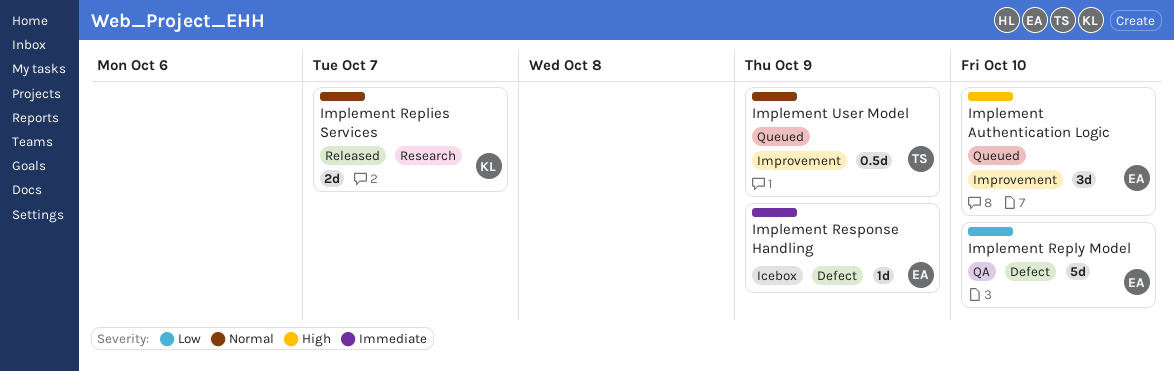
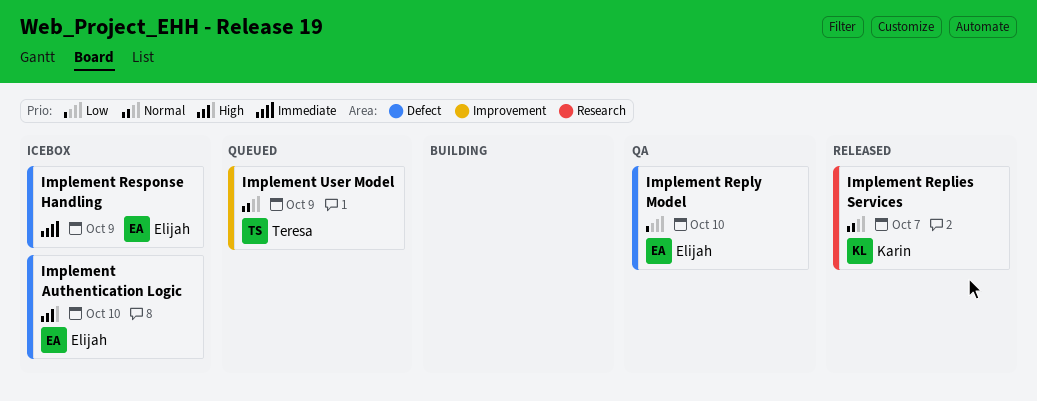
Implement Authentication Logic, status: Queued -> Icebox
Implement Authentication Logic, label: Improvement -> Defect

